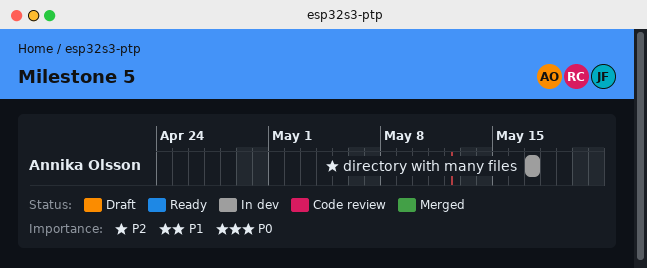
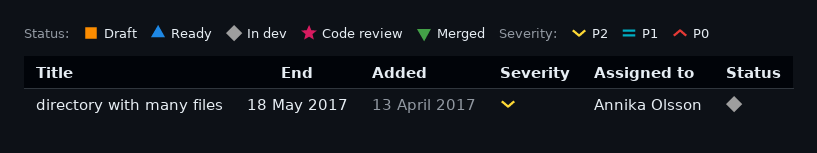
directory with many files, due: May 17 -> May 18

